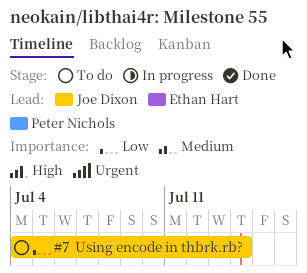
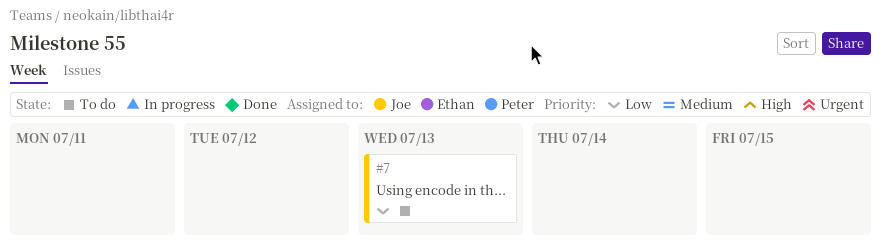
#7, due: Jul 14 -> Jul 13

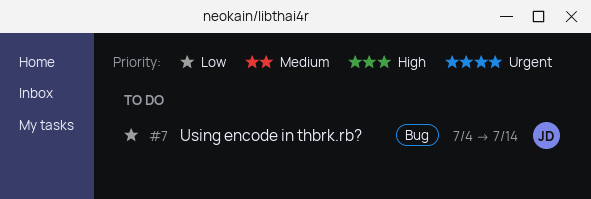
#7, due: Jul 13 -> Jul 14

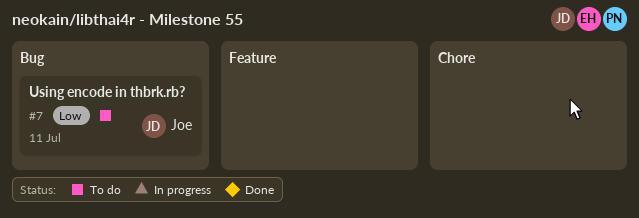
#7, due: Jul 14 -> Jul 11

